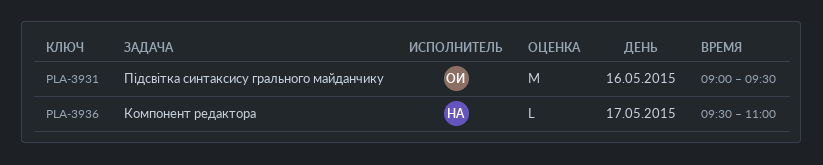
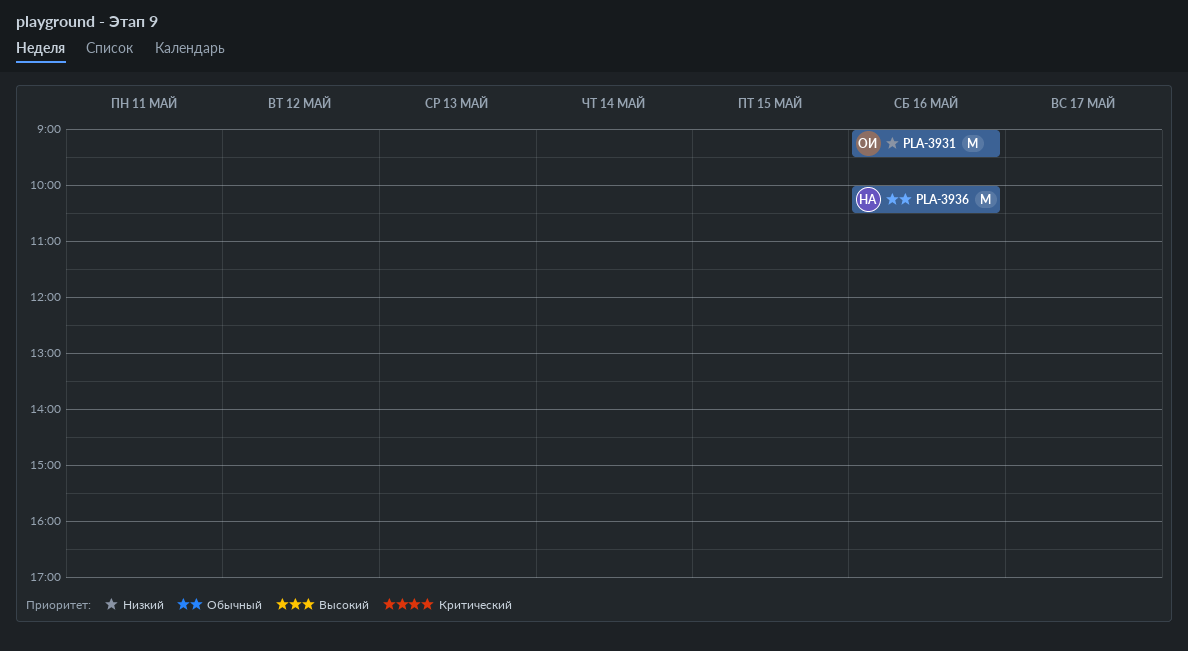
PLA-3936, estimate: L -> M
PLA-3936, day: May 17 -> May 16
PLA-3936, begins: 09:30 -> 10:00
PLA-3936, ends: 11:00 -> 10:30

